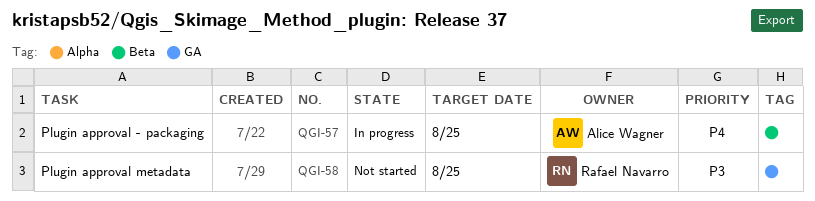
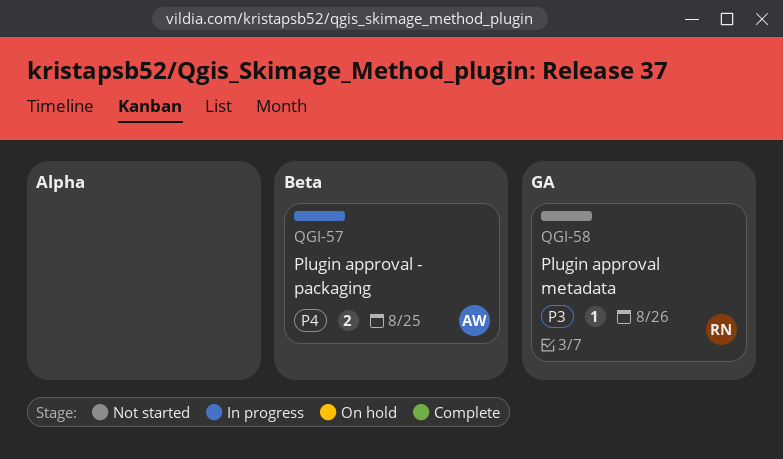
QGI-58, due: Aug 25 -> Aug 26

